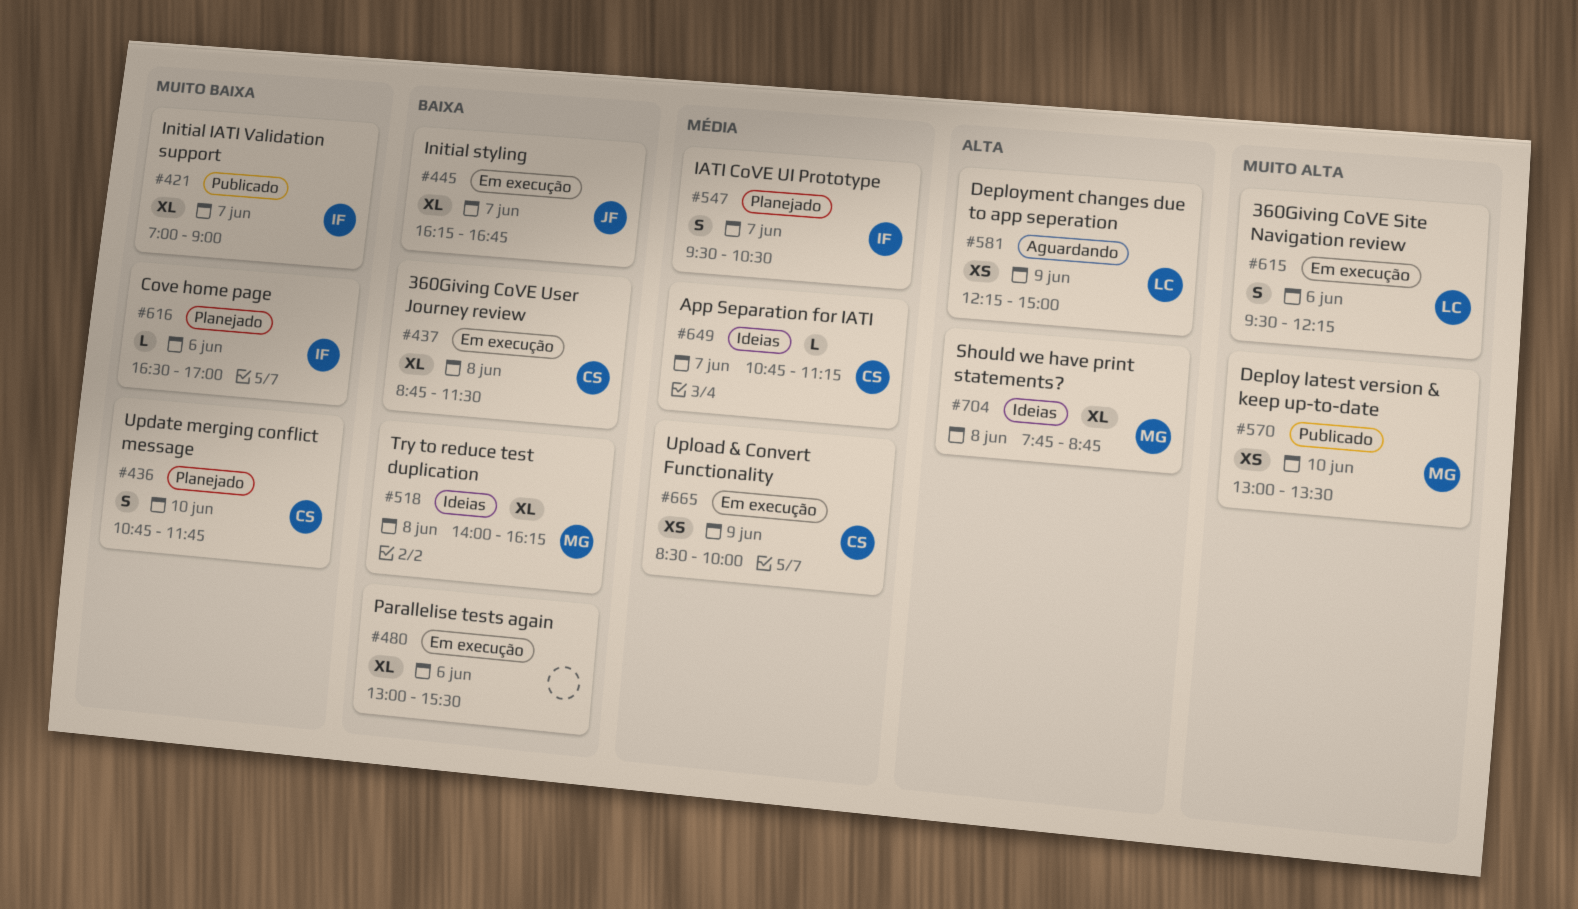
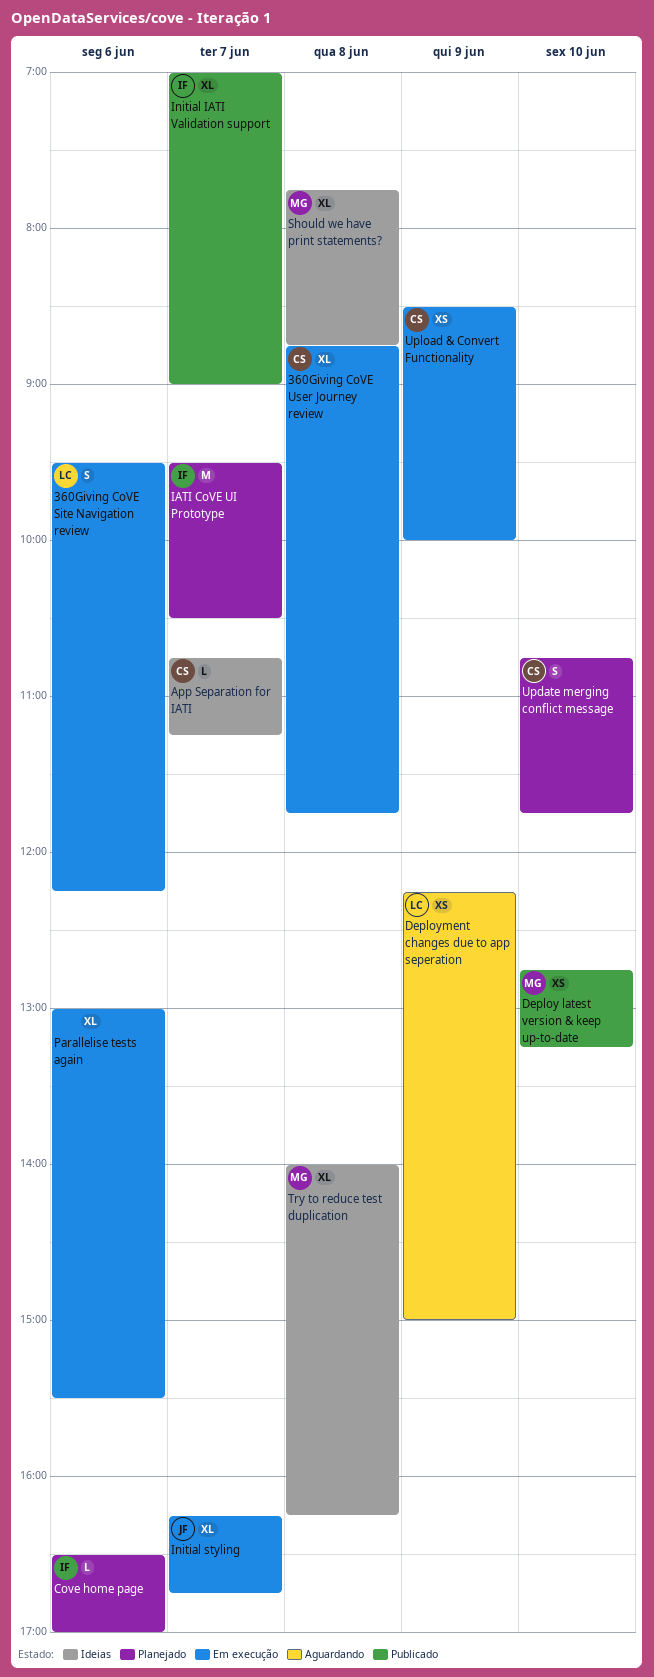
360Giving CoVE User Journey review, ends: 11:30 -> 11:45
Deploy latest version & keep up-to-date, begins: 13:00 -> 12:45
Deploy latest version & keep up-to-date, ends: 13:30 -> 13:15
IATI CoVE UI Prototype, estimate: S -> M

